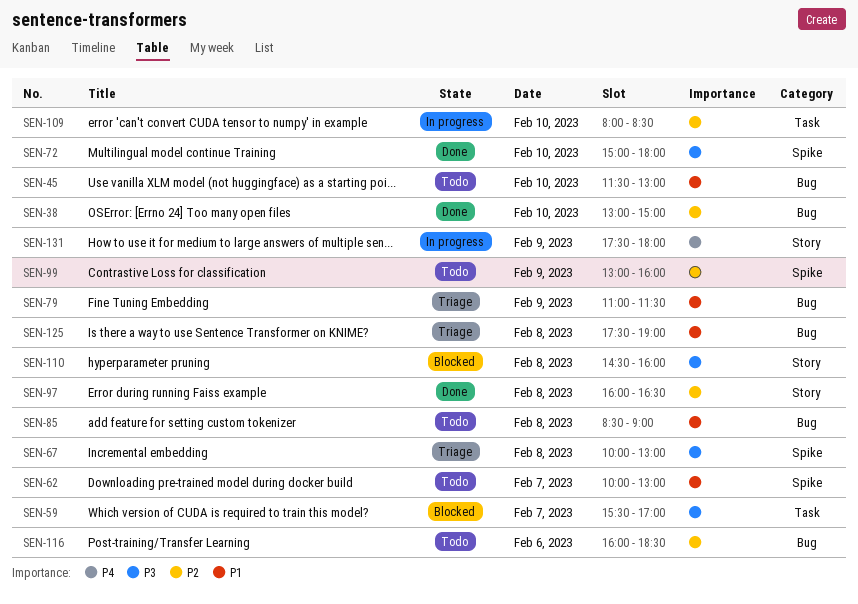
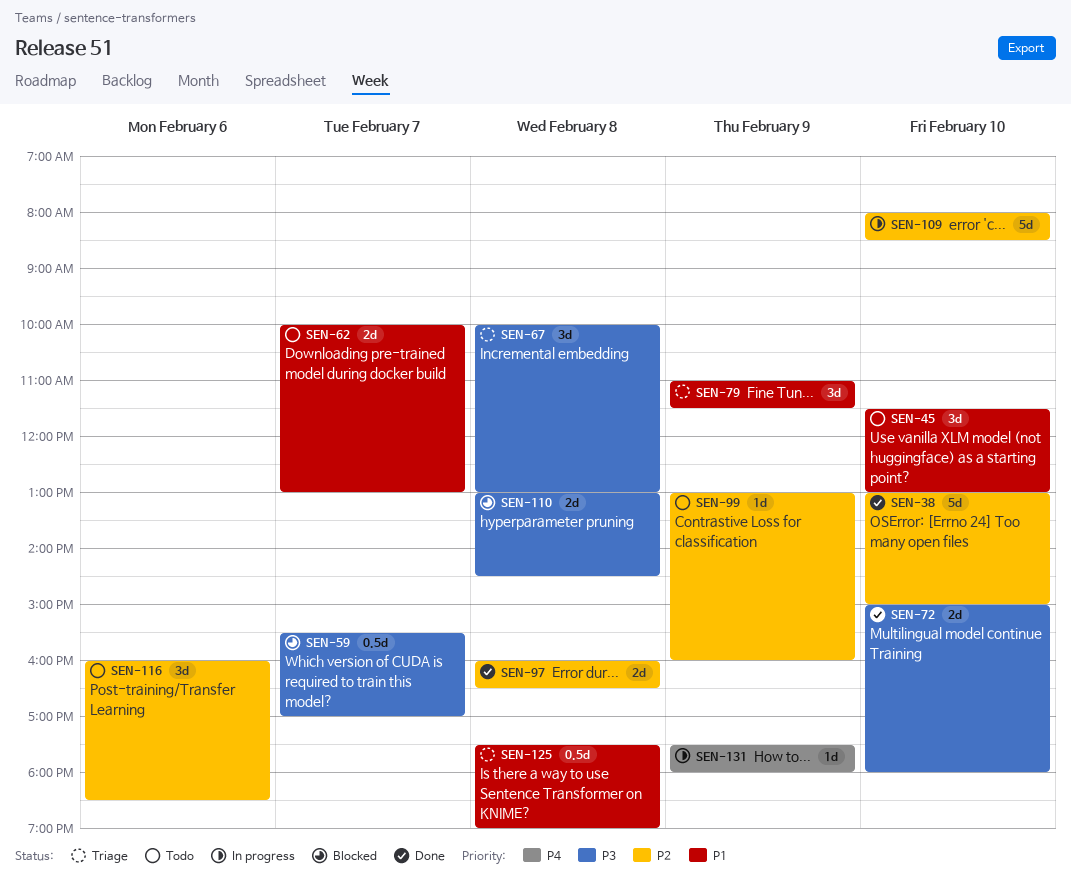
SEN-85: present -> none
SEN-110, begins: 14:30 -> 13:00
SEN-110, ends: 16:00 -> 14:30

